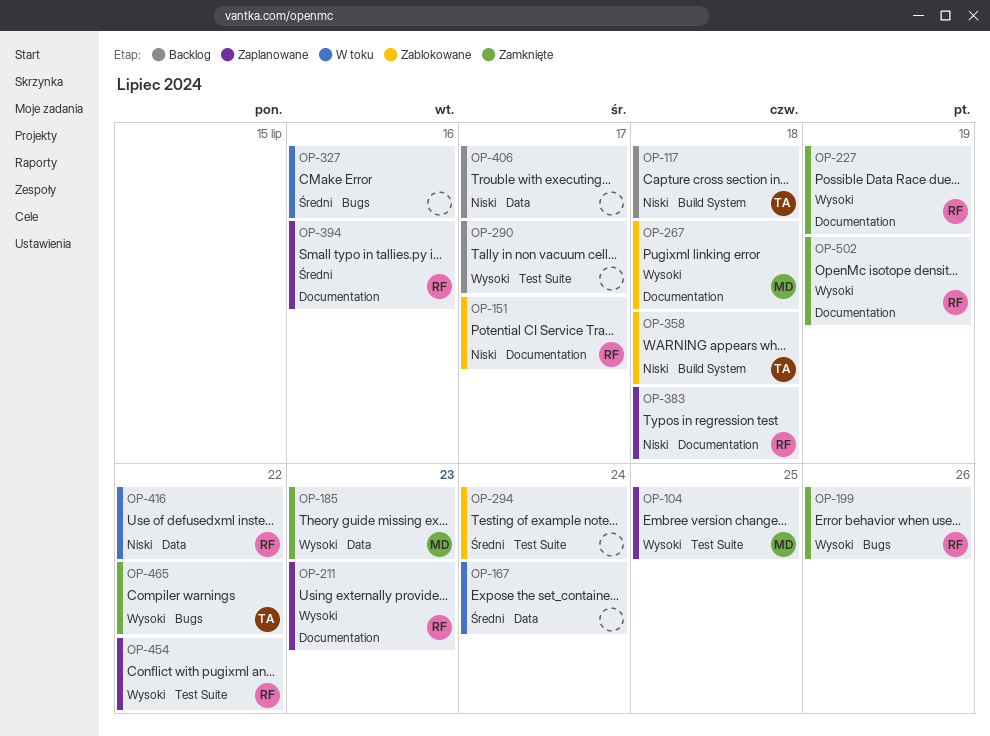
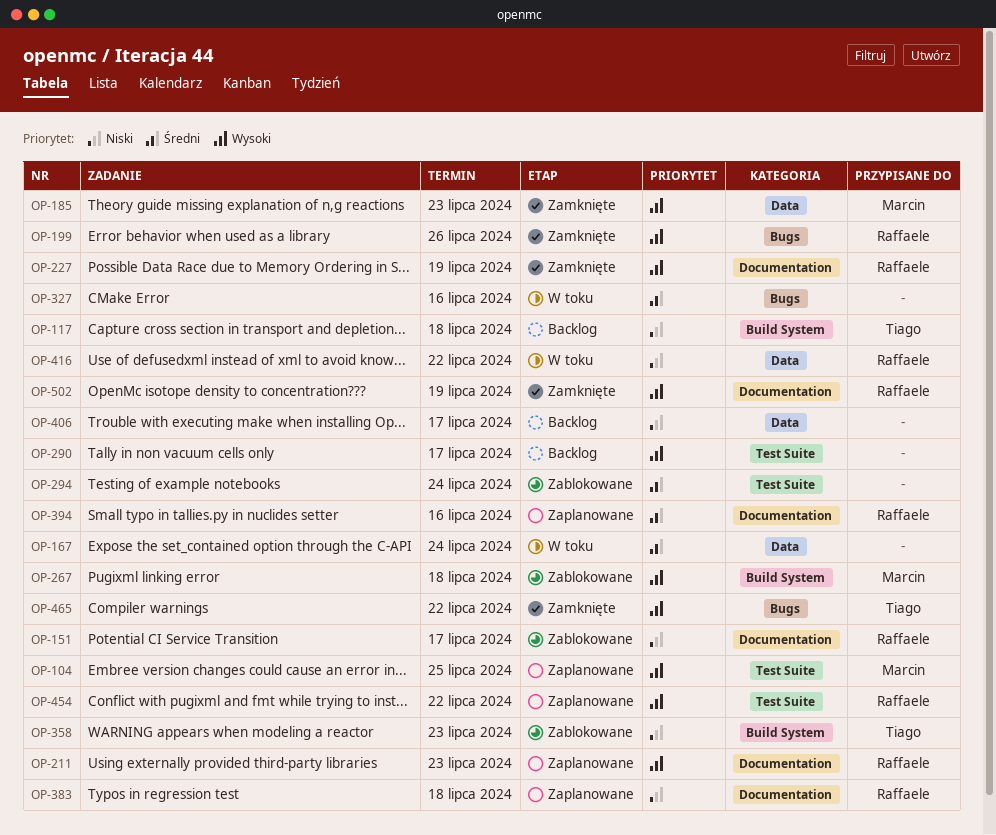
OP-267, label: Documentation -> Build System
OP-358, due: Jul 18 -> Jul 23

